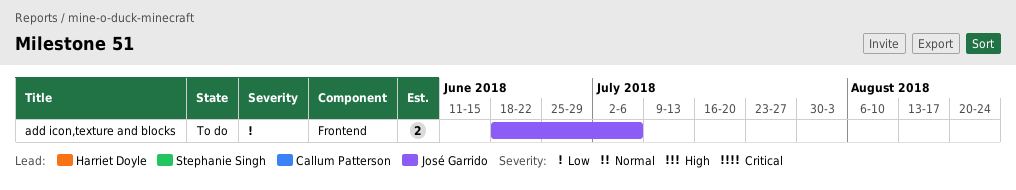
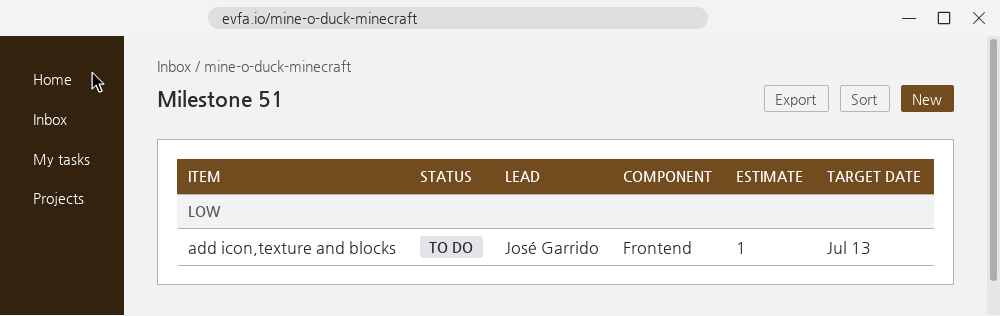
add icon,texture and blocks, estimate: 2 -> 1
add icon,texture and blocks, due: Jul 6 -> Jul 13

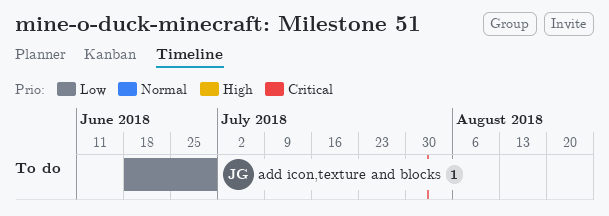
add icon,texture and blocks, due: Jul 13 -> Jun 29

